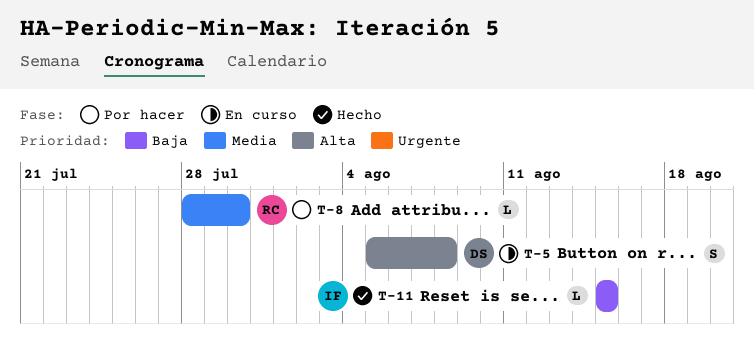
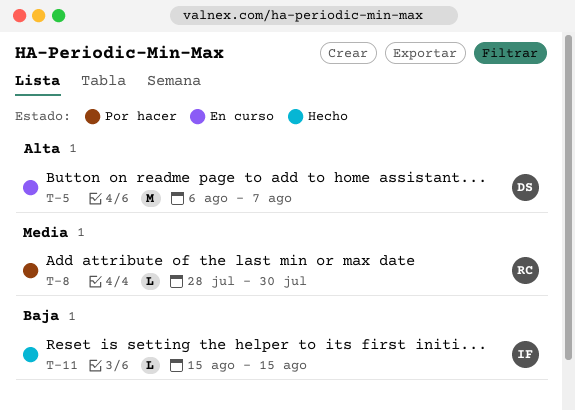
T-5, estimate: S -> M
T-5, start: Aug 5 -> Aug 6
T-5, due: Aug 8 -> Aug 7

